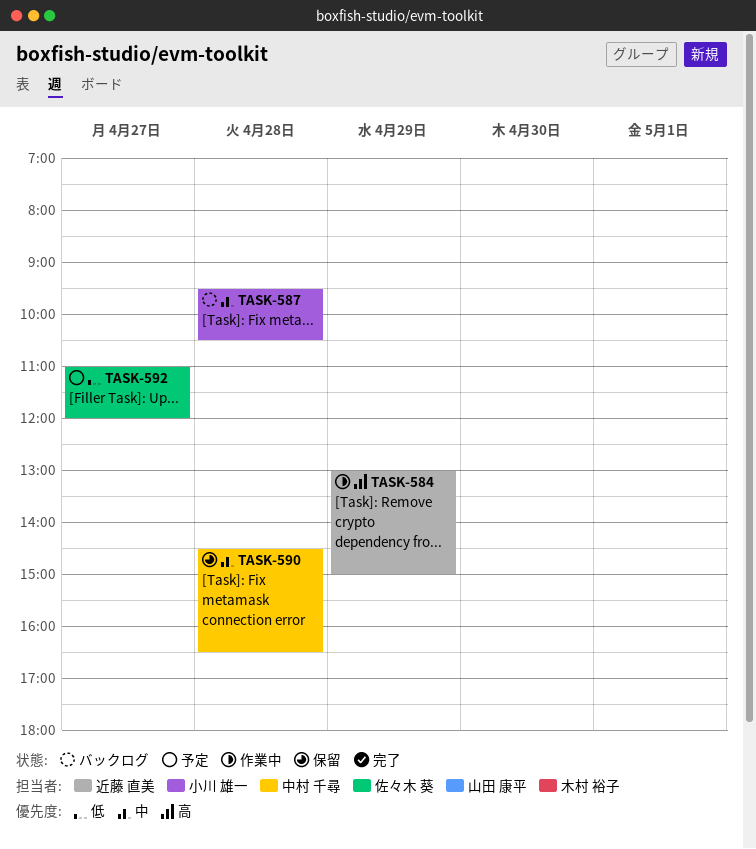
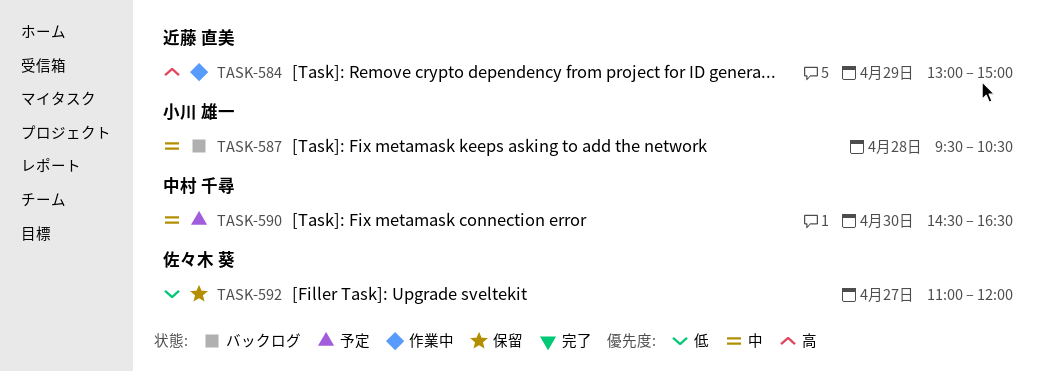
TASK-590, status: 保留 -> 予定
TASK-590, day: Apr 28 -> Apr 30
TASK-592, status: 予定 -> 保留

